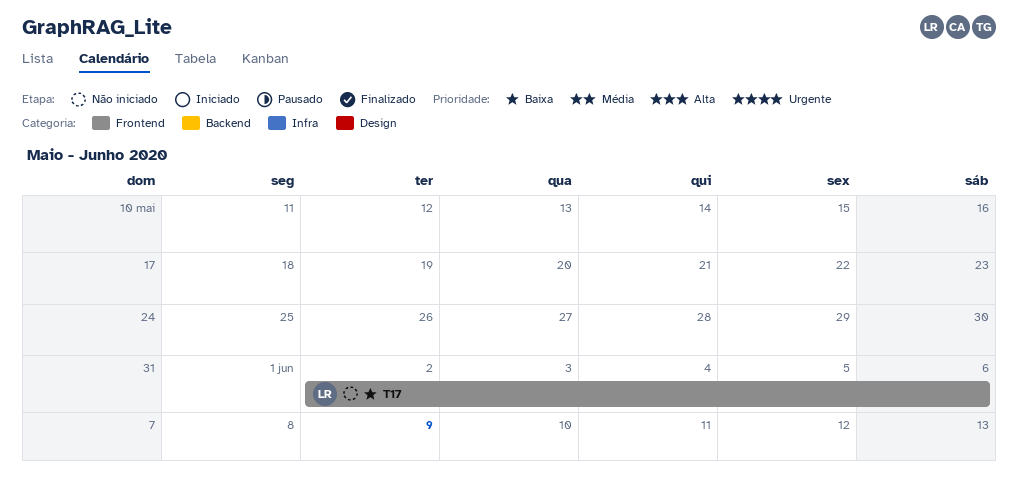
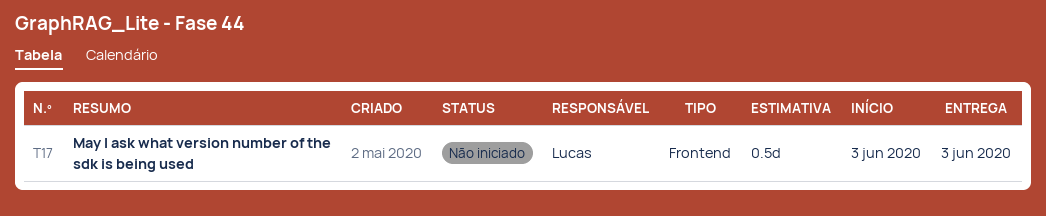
T17, start: Jun 2 -> Jun 3
T17, due: Jun 6 -> Jun 3

